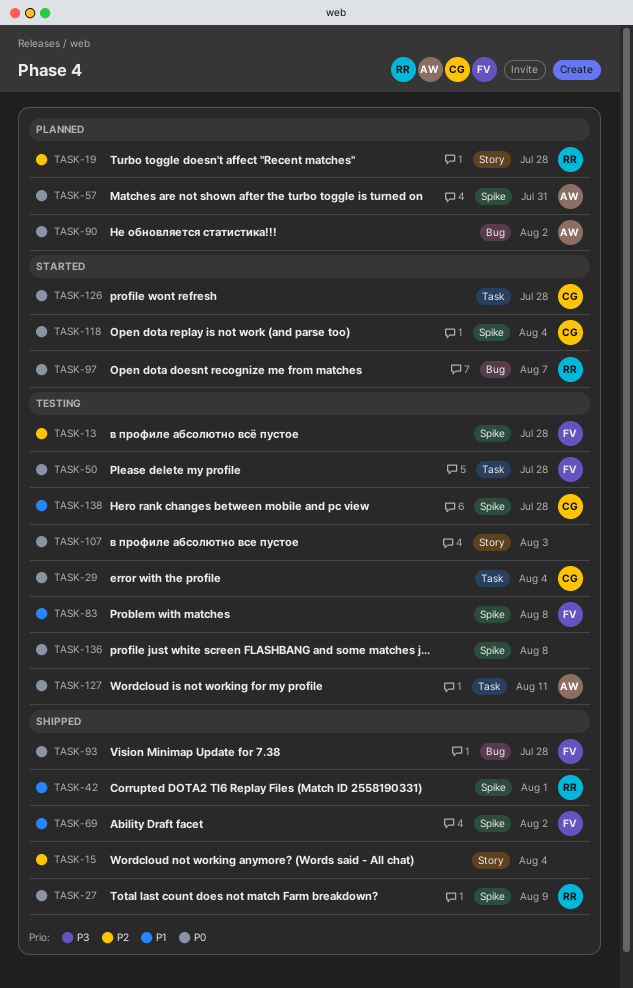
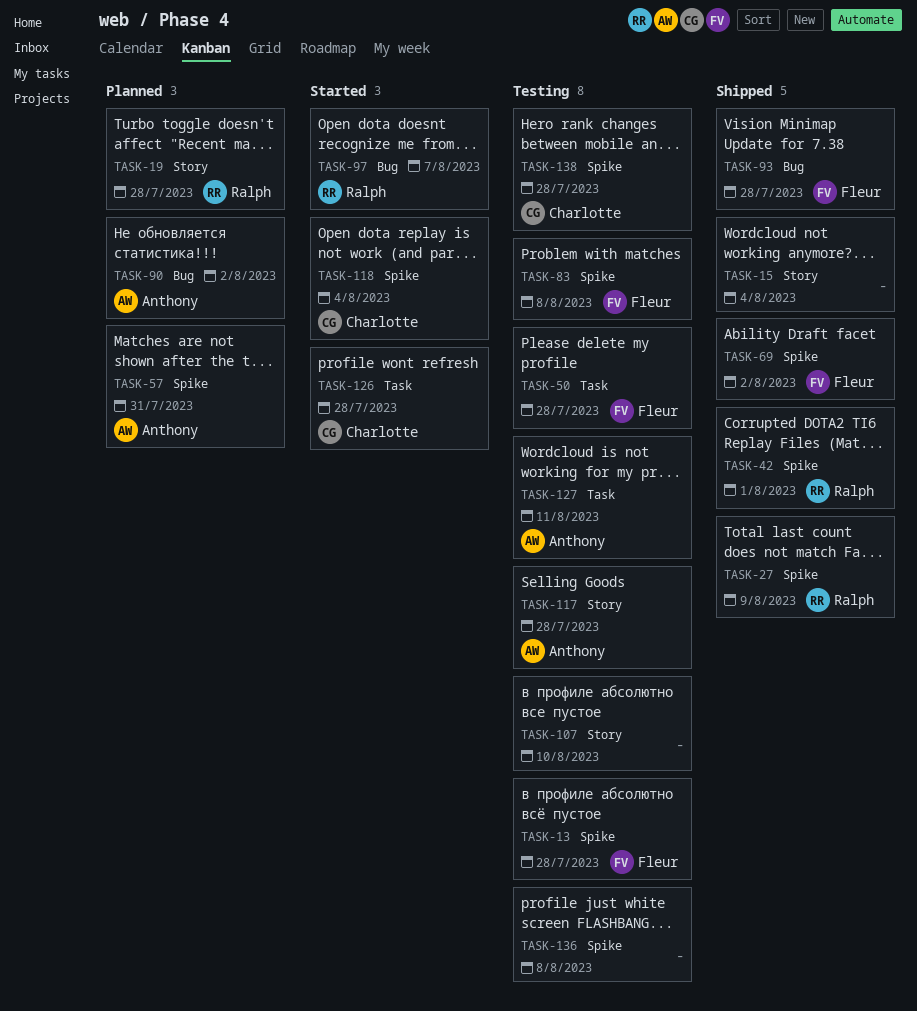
TASK-29: present -> none
TASK-107, due: Aug 3 -> Aug 10
TASK-117: none -> present

